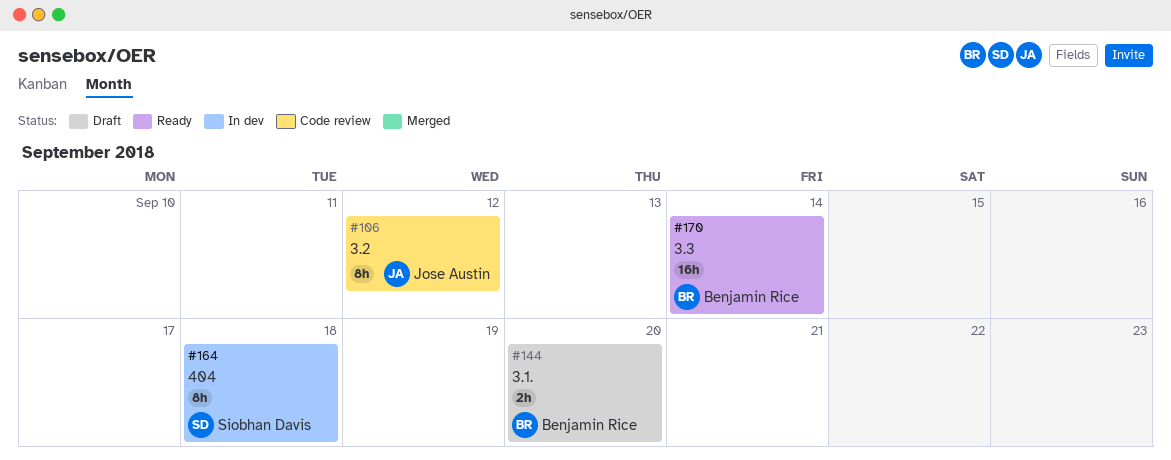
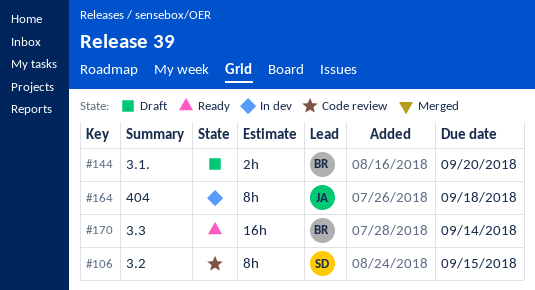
#106, owner: Jose Austin -> Siobhan Davis
#106, due: Sep 12 -> Sep 15
#164, owner: Siobhan Davis -> Jose Austin

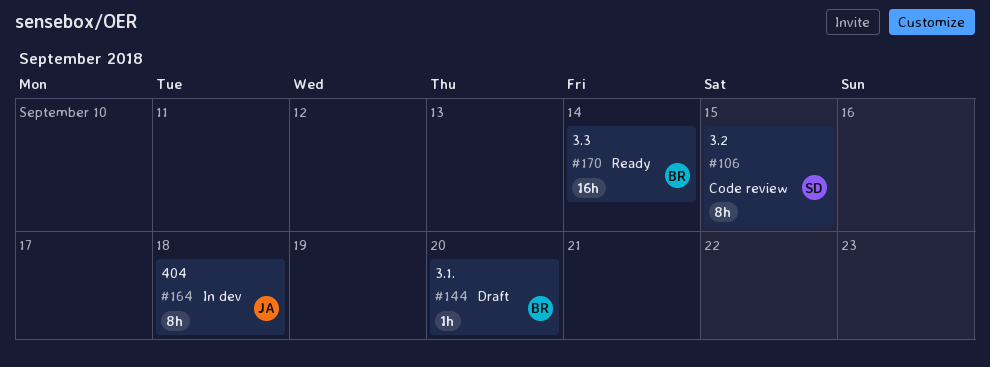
#144, estimate: 2h -> 1h

